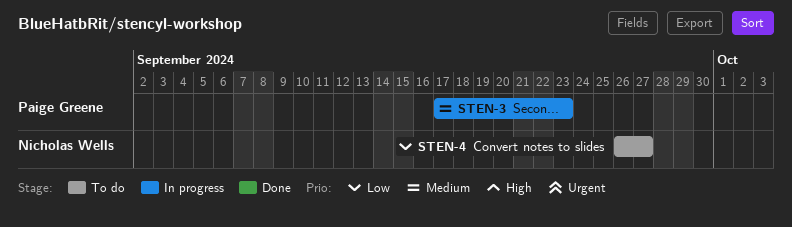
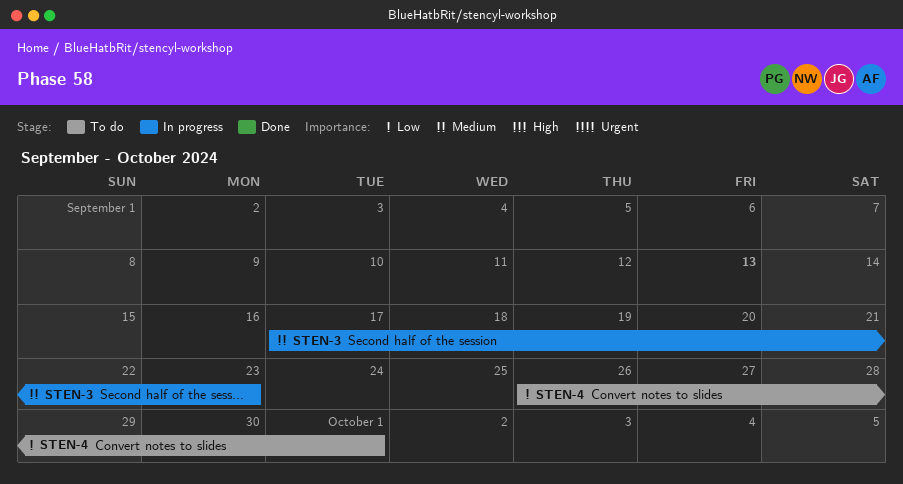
STEN-4, due: Sep 27 -> Oct 1

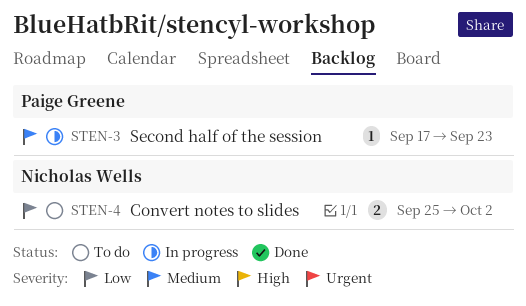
STEN-4, start: Sep 26 -> Sep 25
STEN-4, due: Oct 1 -> Oct 2

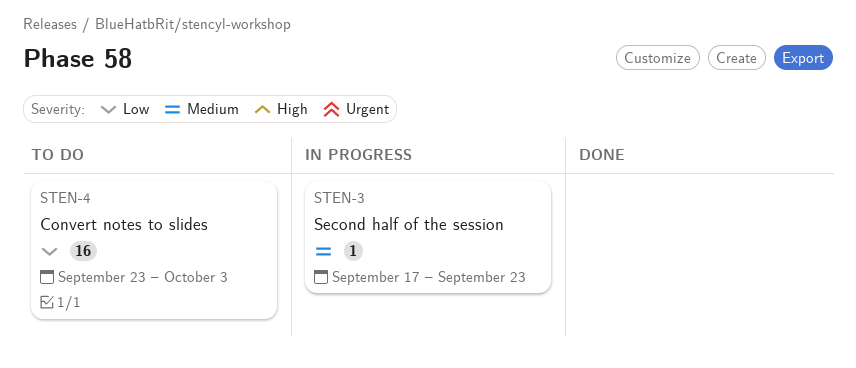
STEN-4, estimate: 2 -> 16
STEN-4, start: Sep 25 -> Sep 23
STEN-4, due: Oct 2 -> Oct 3

